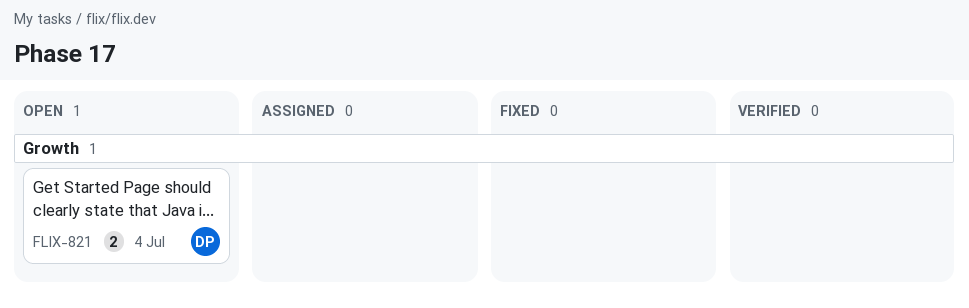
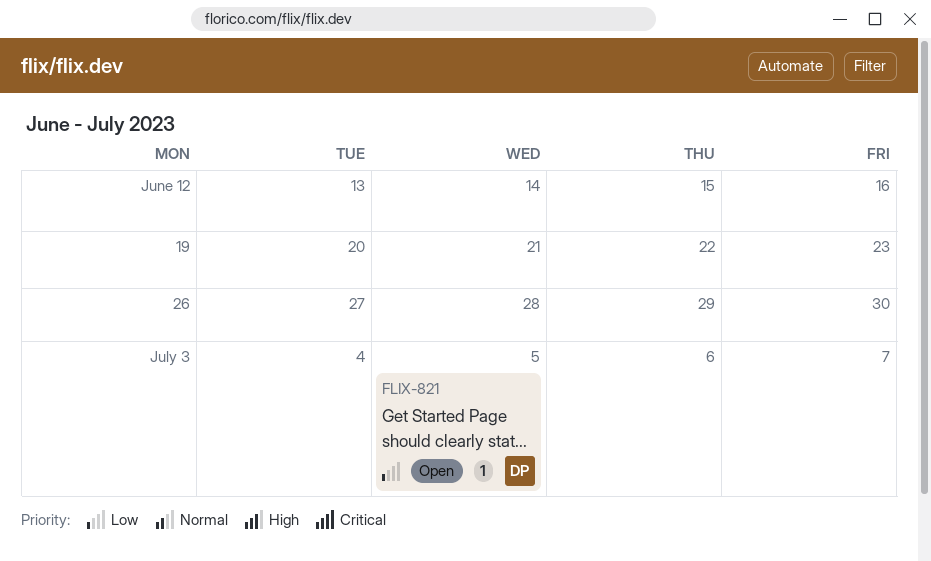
FLIX-821, estimate: 2 -> 1
FLIX-821, due: Jul 4 -> Jul 5

